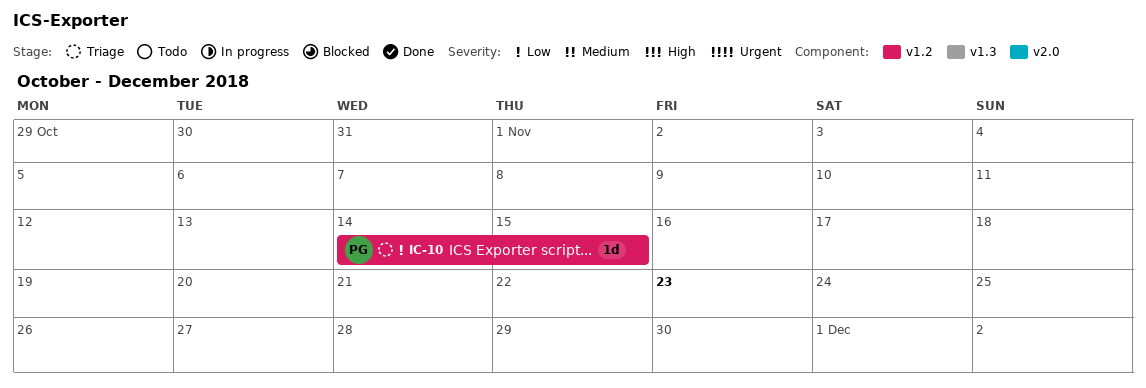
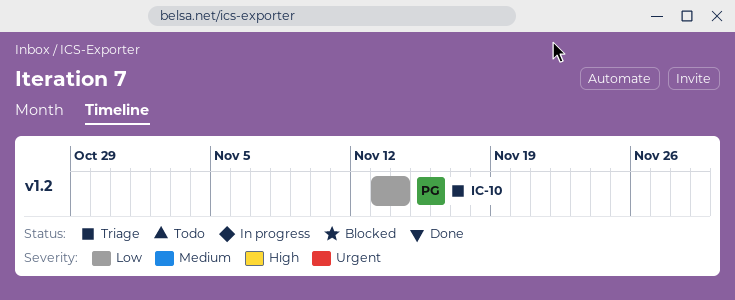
IC-10, start: Nov 14 -> Nov 13
IC-10, due: Nov 15 -> Nov 14

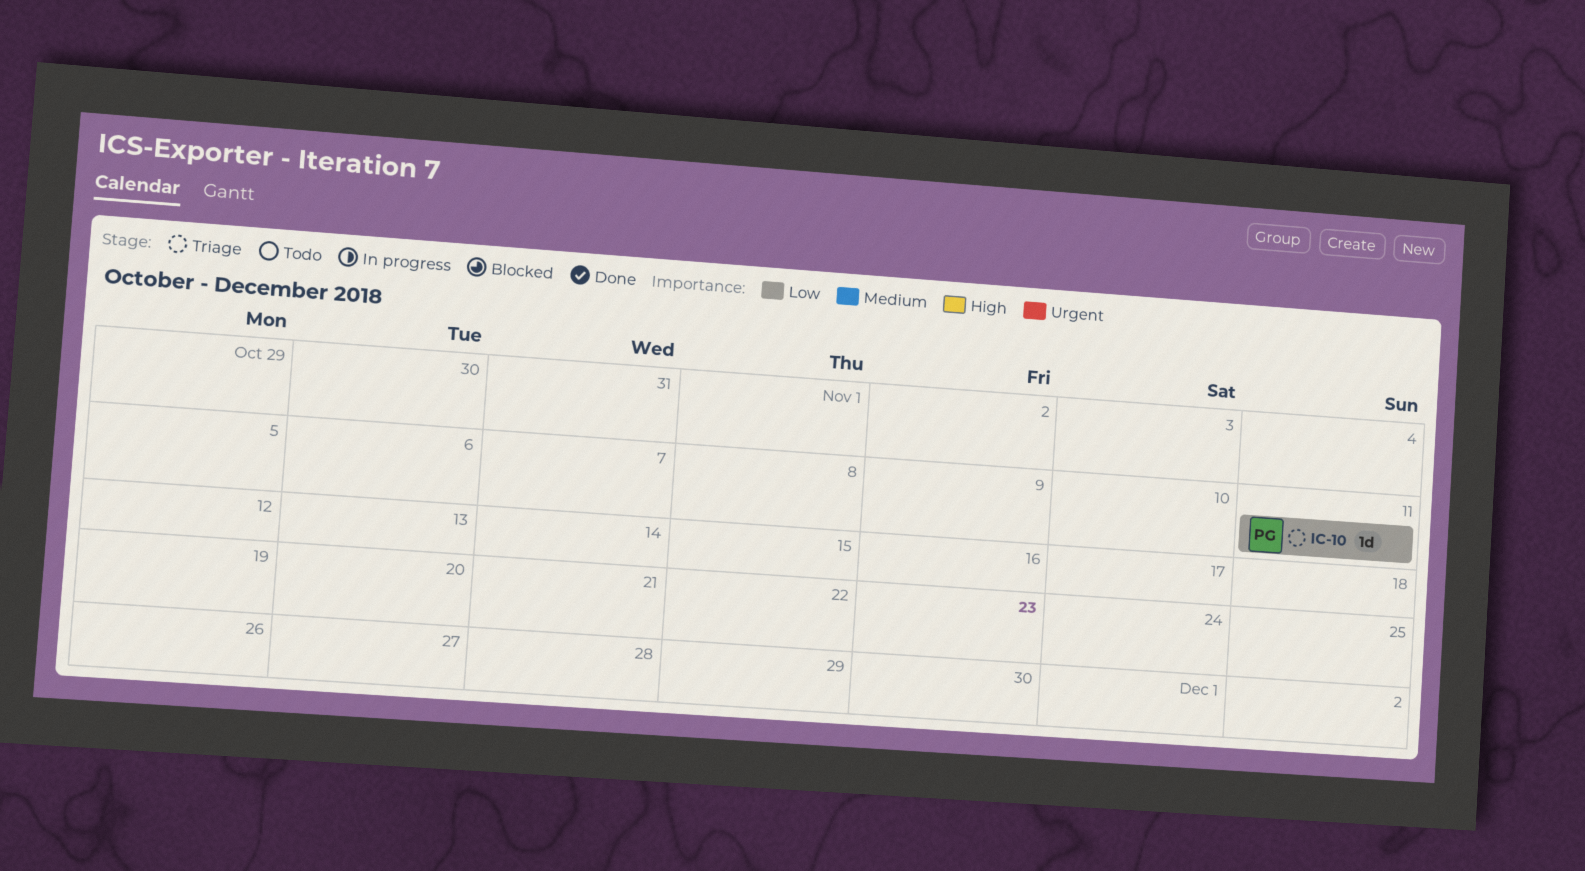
IC-10, start: Nov 13 -> Nov 11
IC-10, due: Nov 14 -> Nov 11

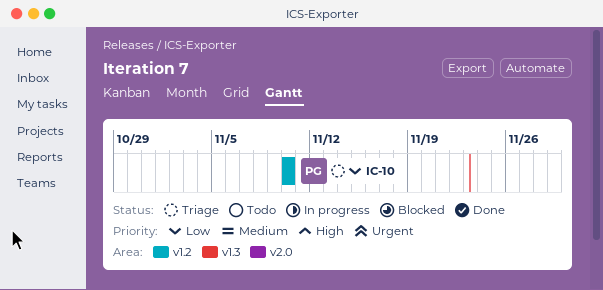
IC-10, start: Nov 11 -> Nov 10
IC-10, due: Nov 11 -> Nov 10

